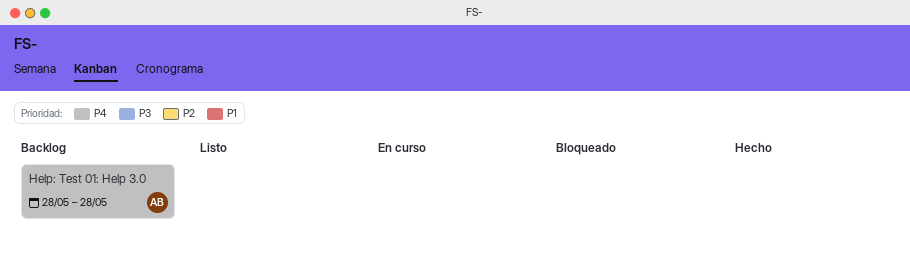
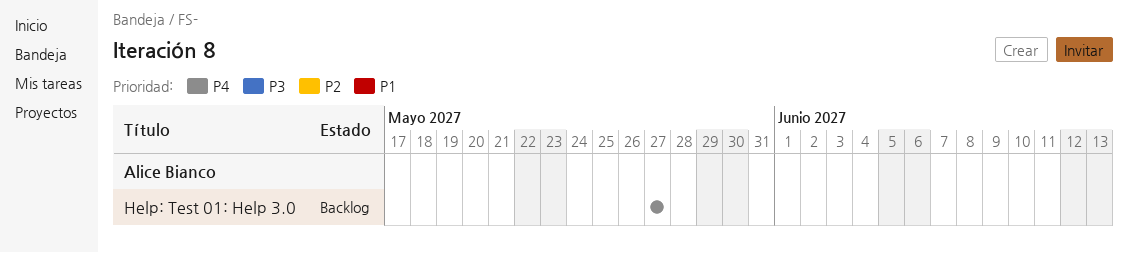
Help: Test 01: Help 3.0, start: May 28 -> May 27
Help: Test 01: Help 3.0, due: May 28 -> May 27

